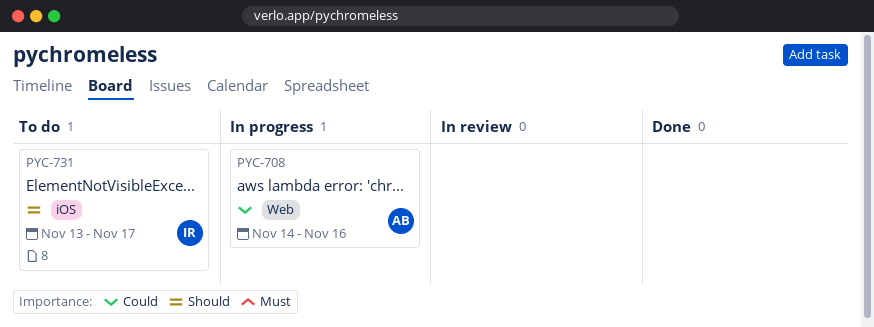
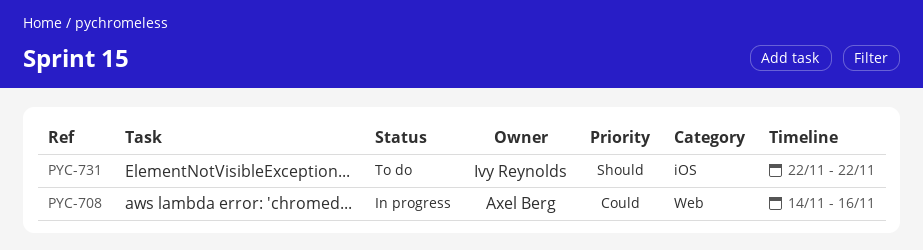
PYC-731, start: Nov 13 -> Nov 22
PYC-731, due: Nov 17 -> Nov 22

